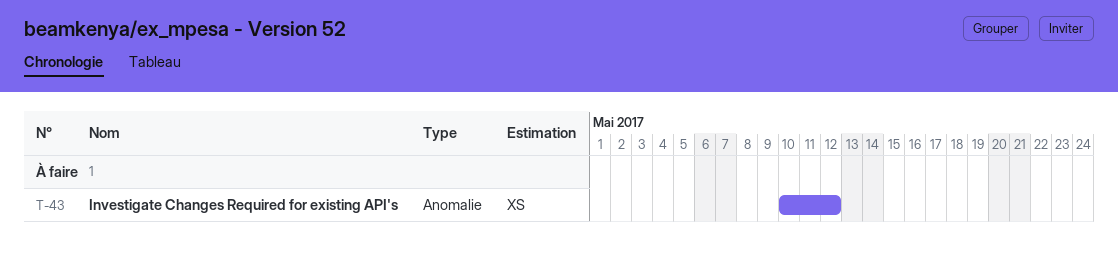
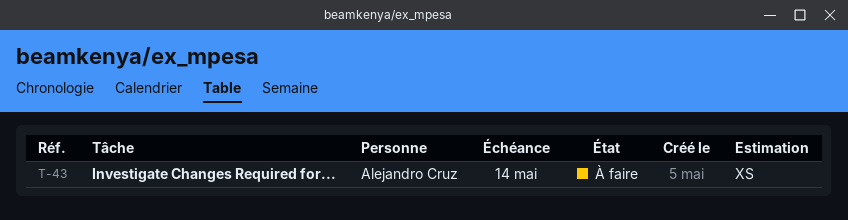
T-43, due: May 12 -> May 14

